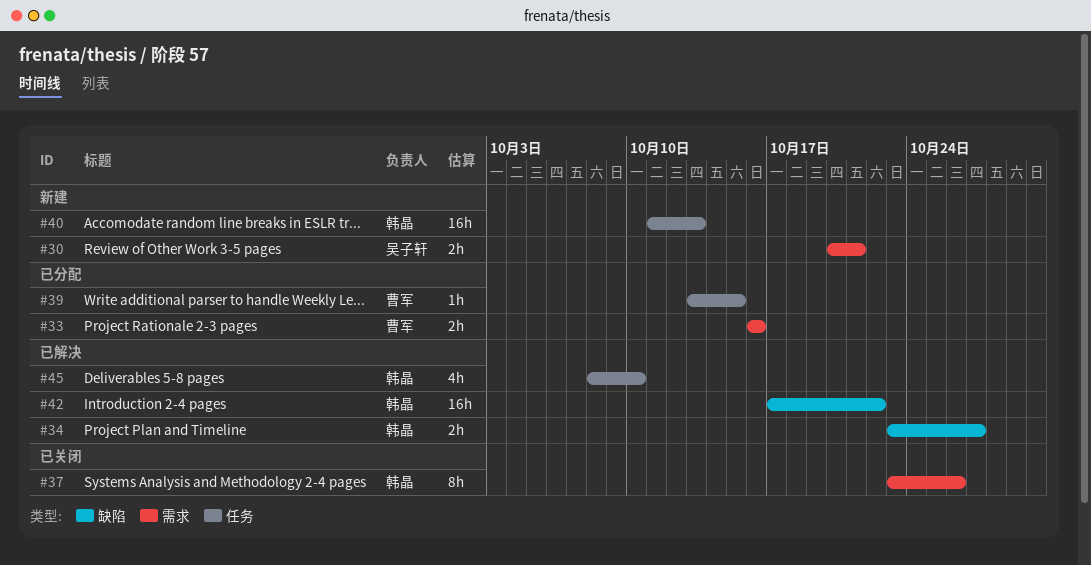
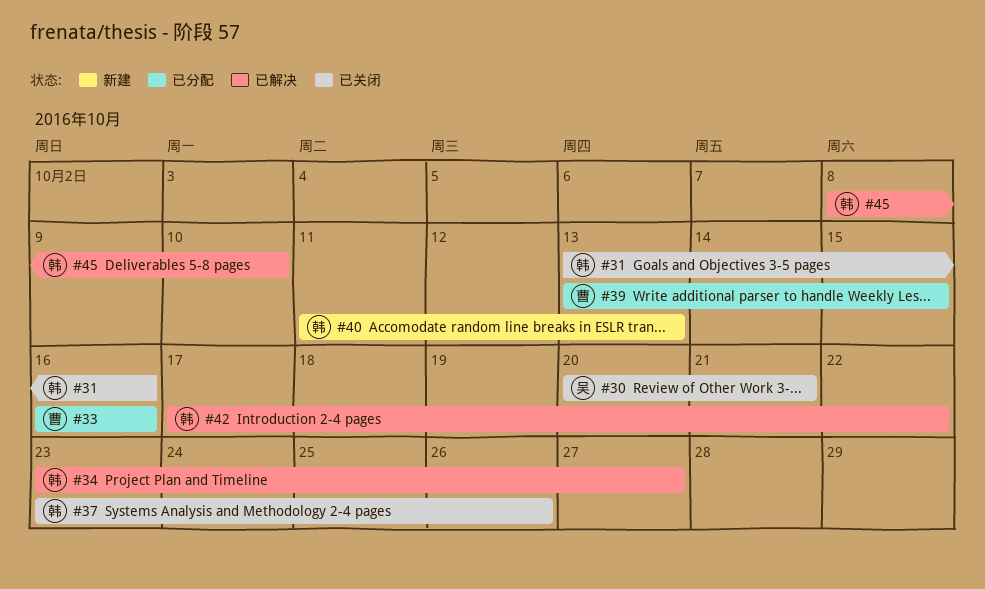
#30, status: 新建 -> 已关闭
#31: none -> present

